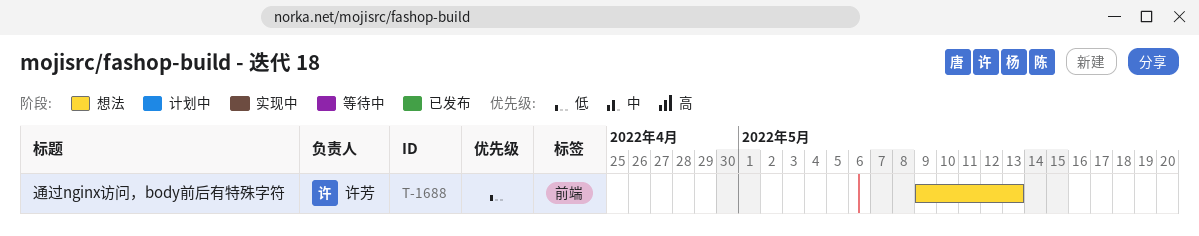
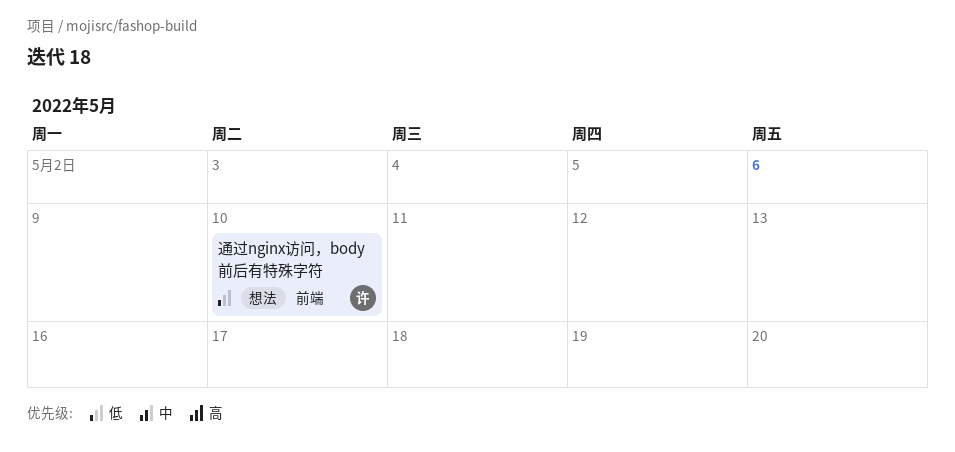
通过nginx访问，body前后有特殊字符, due: May 13 -> May 10

